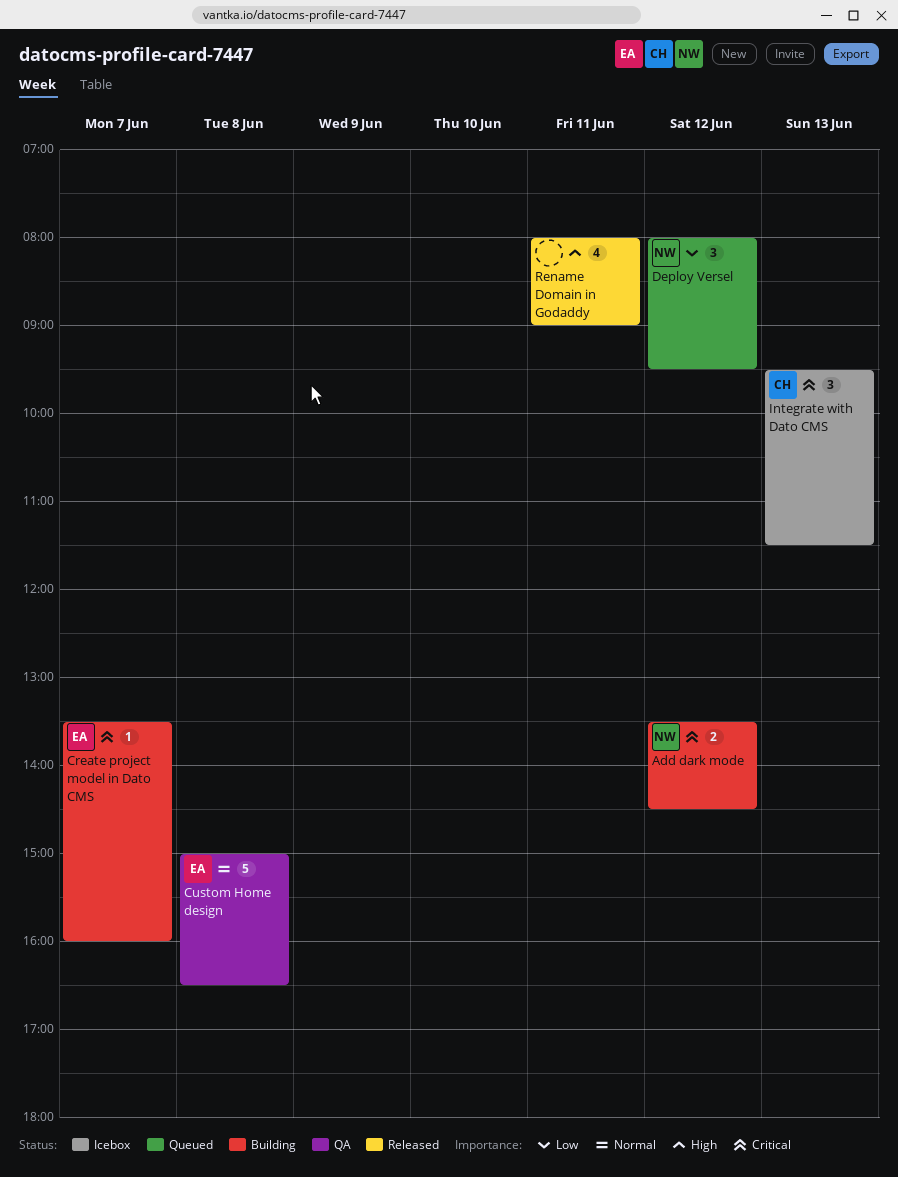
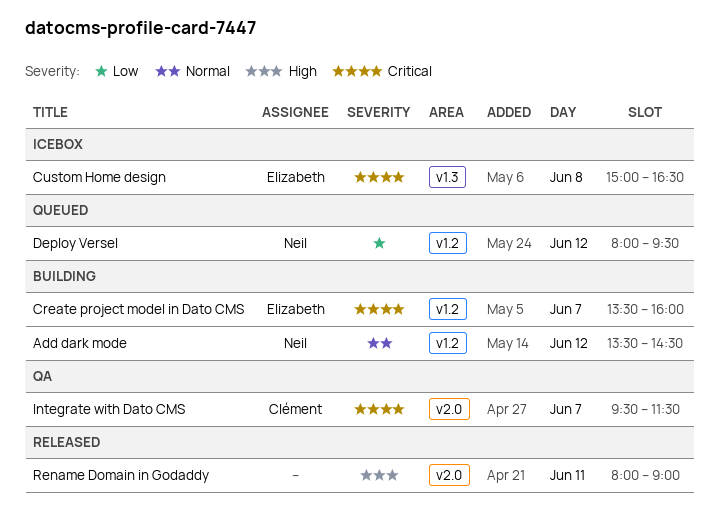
Add dark mode, priority: Critical -> Normal
Custom Home design, status: QA -> Icebox
Custom Home design, priority: Normal -> Critical
Integrate with Dato CMS, status: Icebox -> QA
Integrate with Dato CMS, day: Jun 13 -> Jun 7

